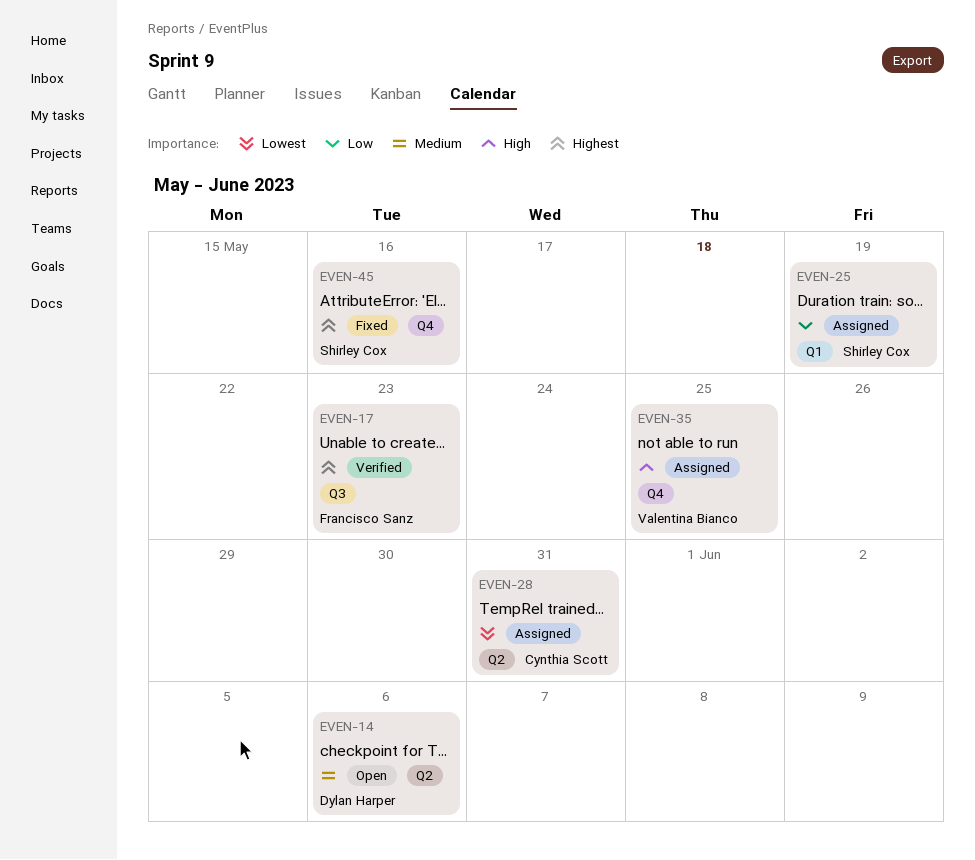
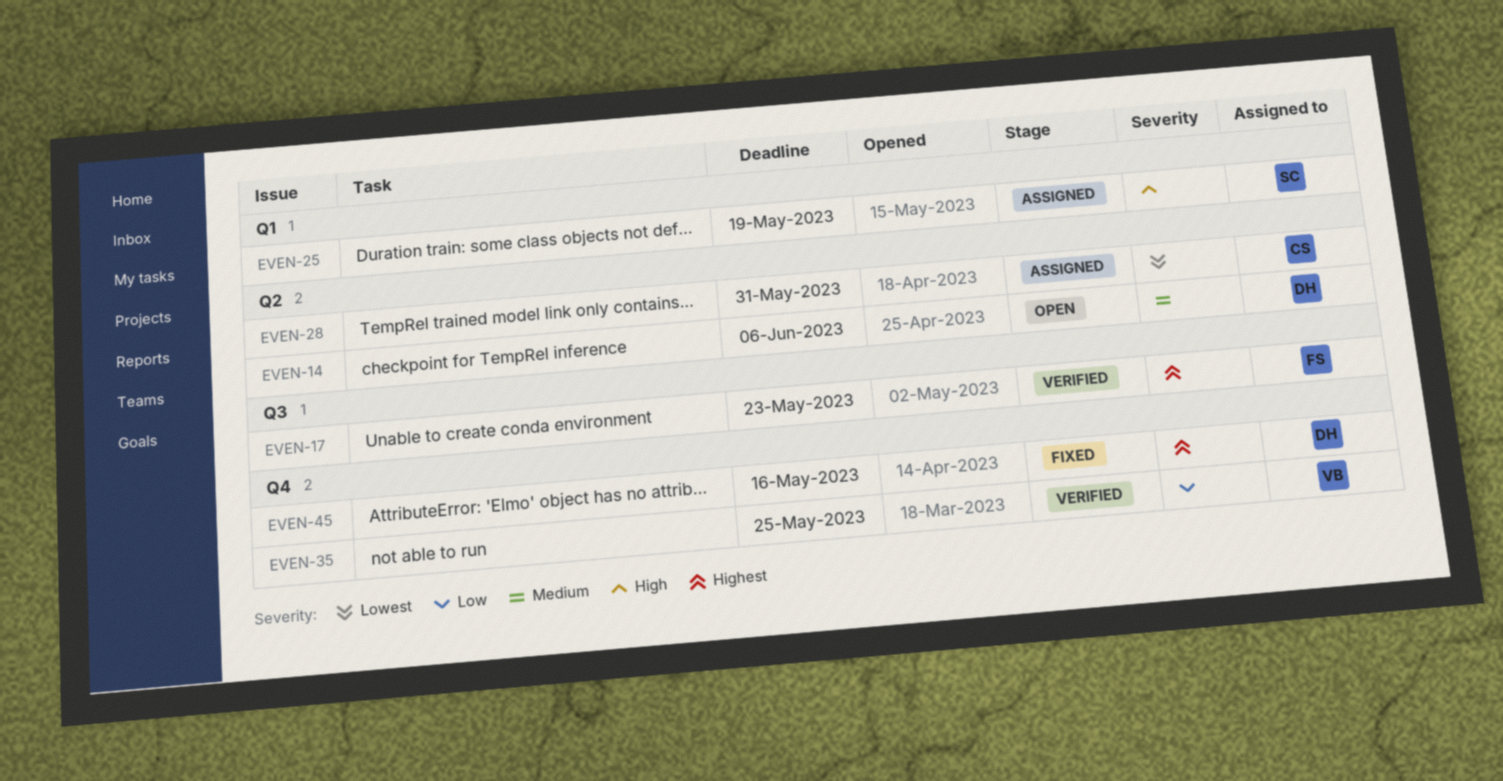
EVEN-25, priority: Low -> High
EVEN-35, status: Assigned -> Verified
EVEN-35, priority: High -> Low
EVEN-45, owner: Shirley Cox -> Dylan Harper

